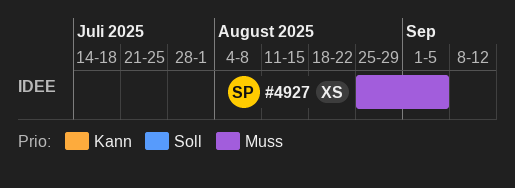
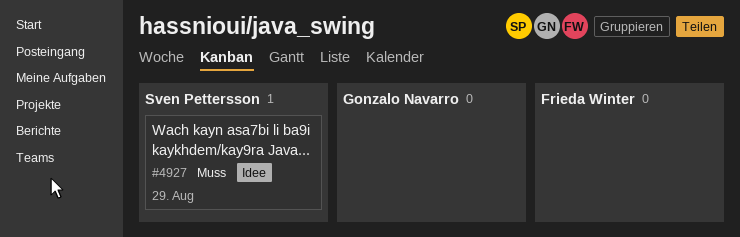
#4927, due: Sep 5 -> Aug 29

